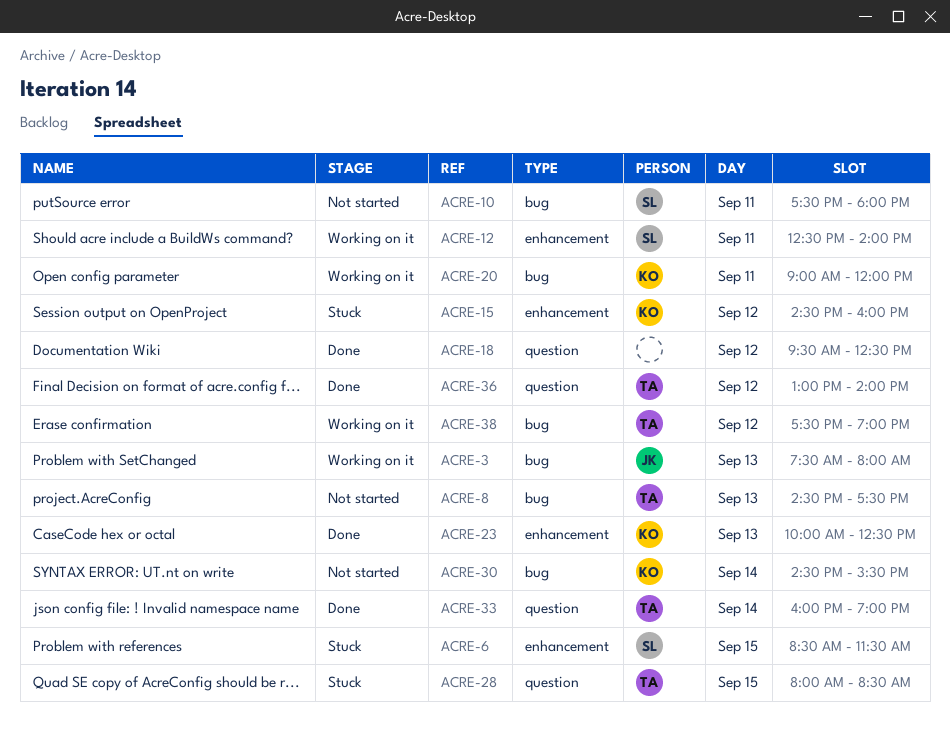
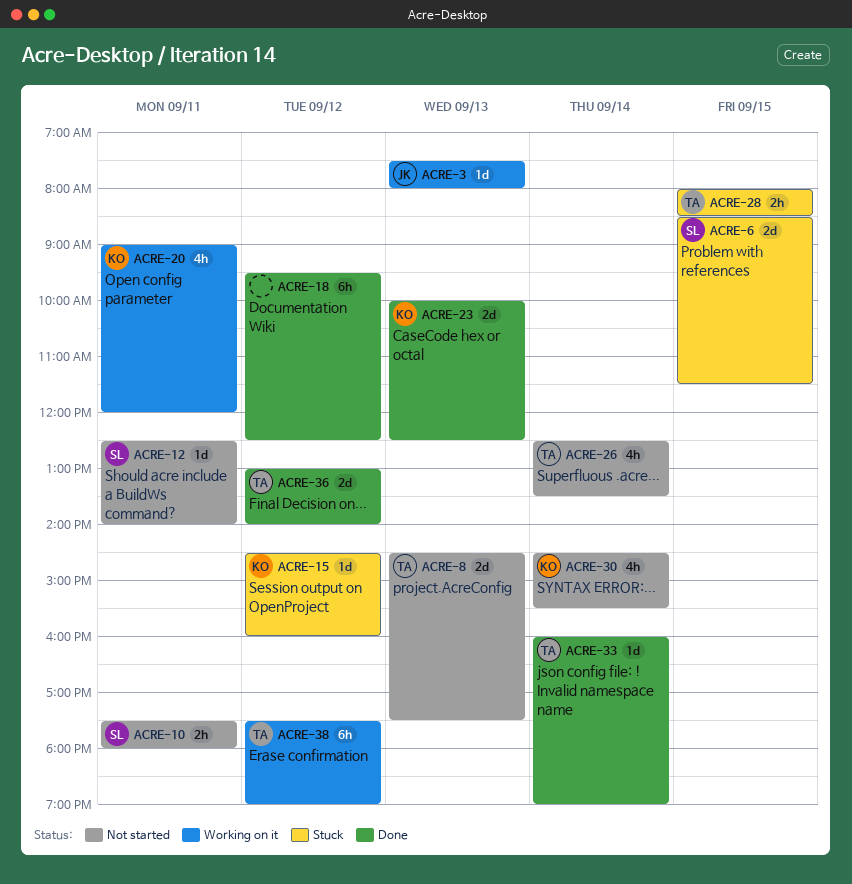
ACRE-12, status: Working on it -> Not started
ACRE-26: none -> present

